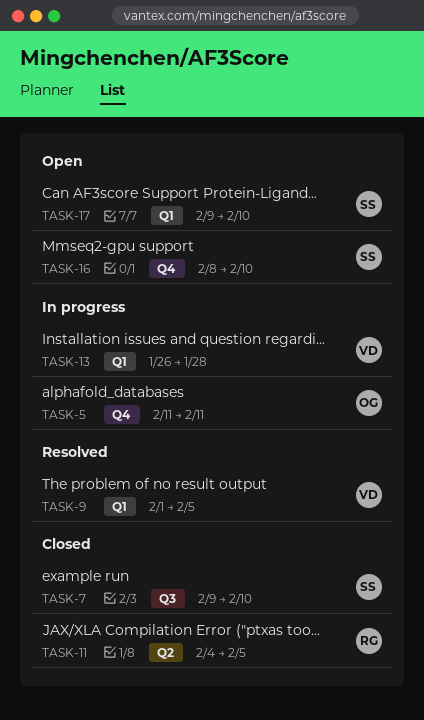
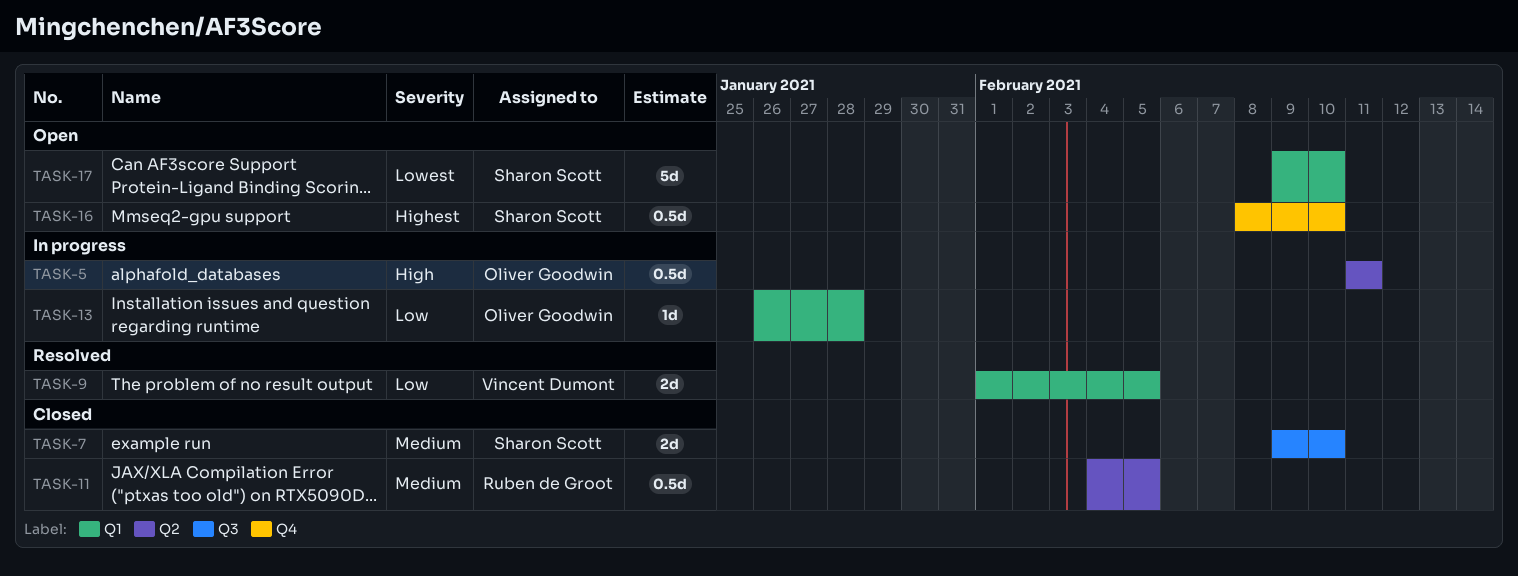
TASK-5, label: Q4 -> Q2
TASK-13, owner: Vincent Dumont -> Oliver Goodwin

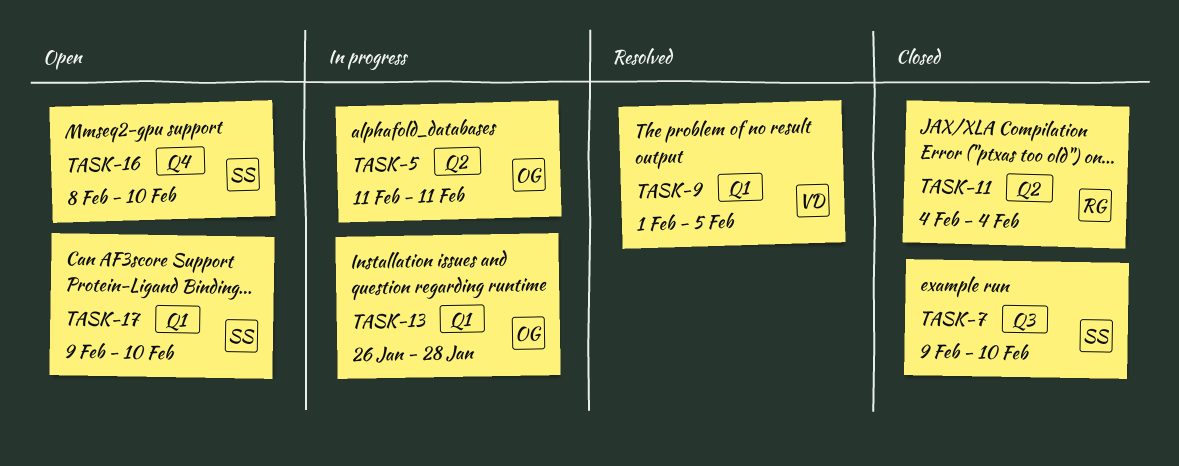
TASK-11, due: Feb 5 -> Feb 4

